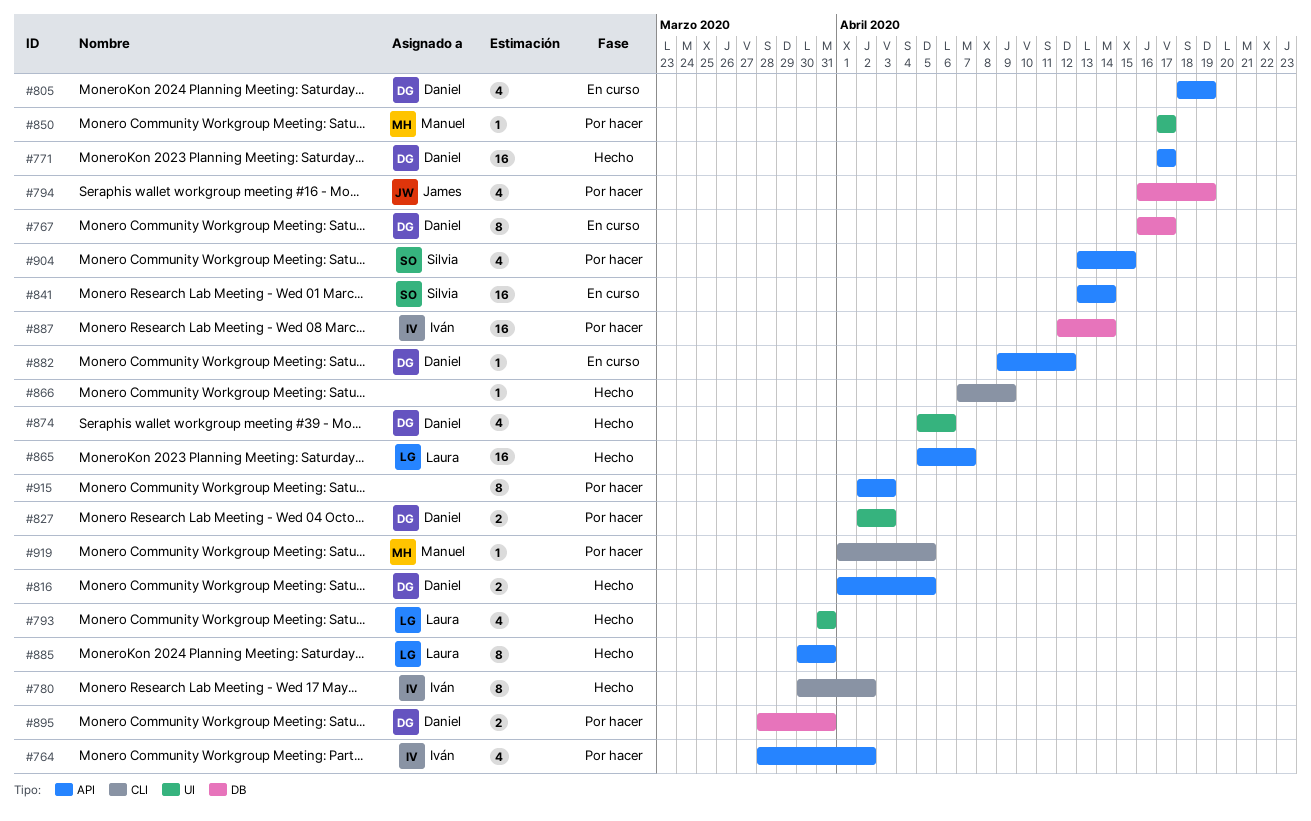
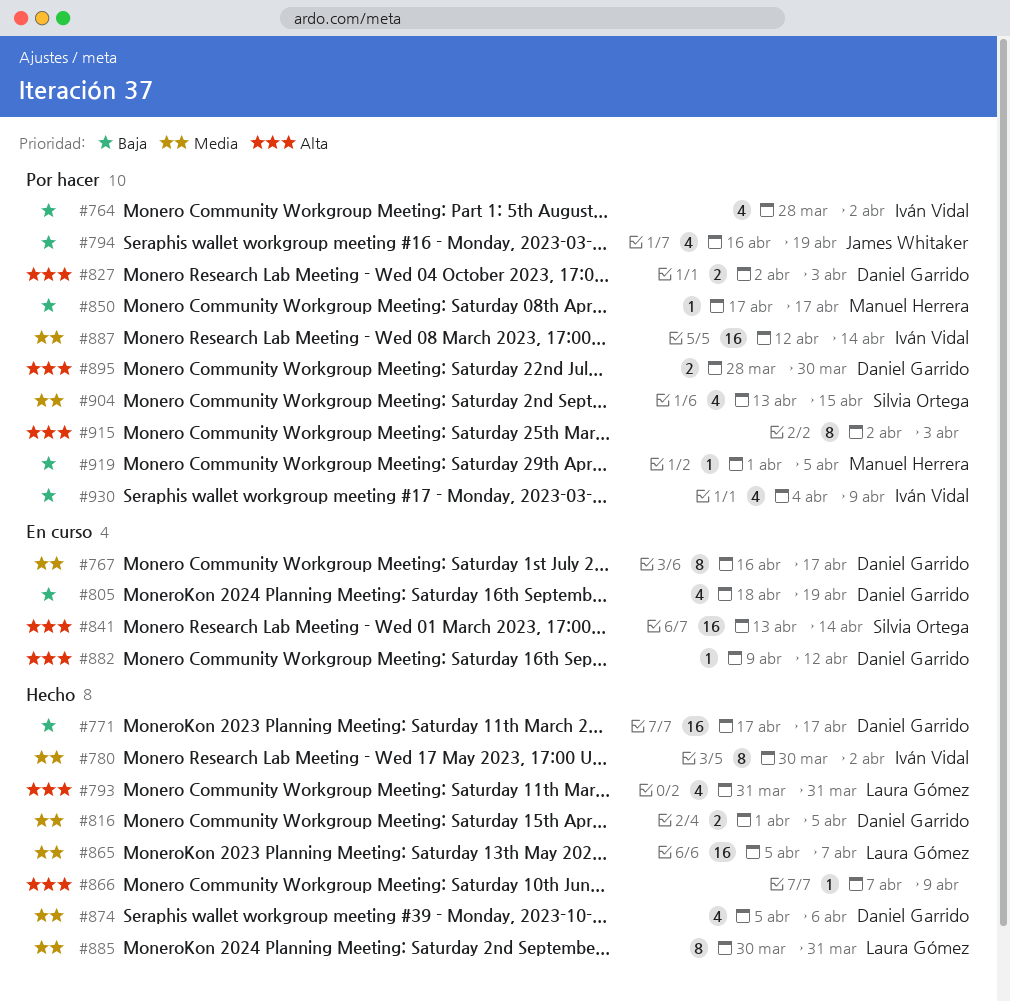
#895, due: Mar 31 -> Mar 30
#930: none -> present

